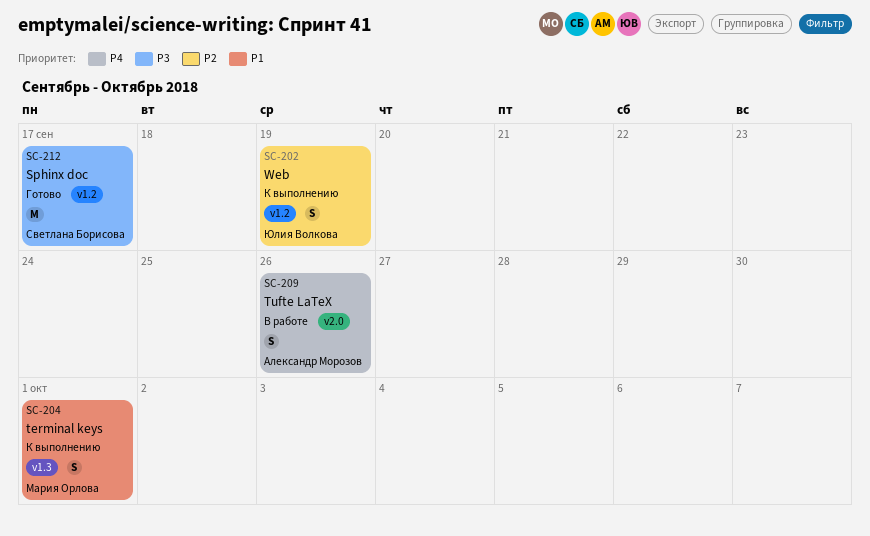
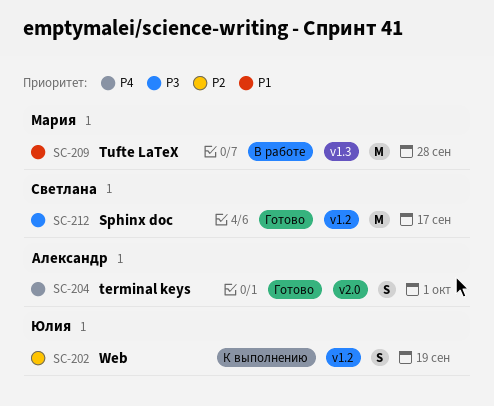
SC-204, status: К выполнению -> Готово
SC-204, owner: Мария Орлова -> Александр Морозов
SC-204, priority: P1 -> P4
SC-204, label: v1.3 -> v2.0
SC-209, owner: Александр Морозов -> Мария Орлова
SC-209, priority: P4 -> P1
SC-209, label: v2.0 -> v1.3
SC-209, estimate: S -> M
SC-209, due: Sep 26 -> Sep 28

